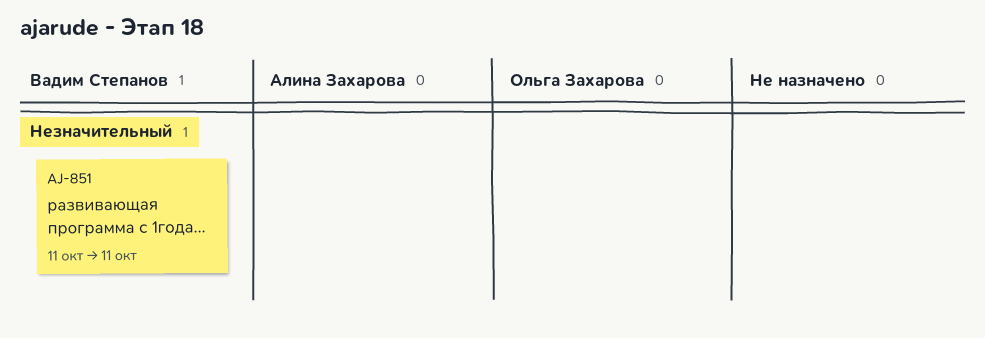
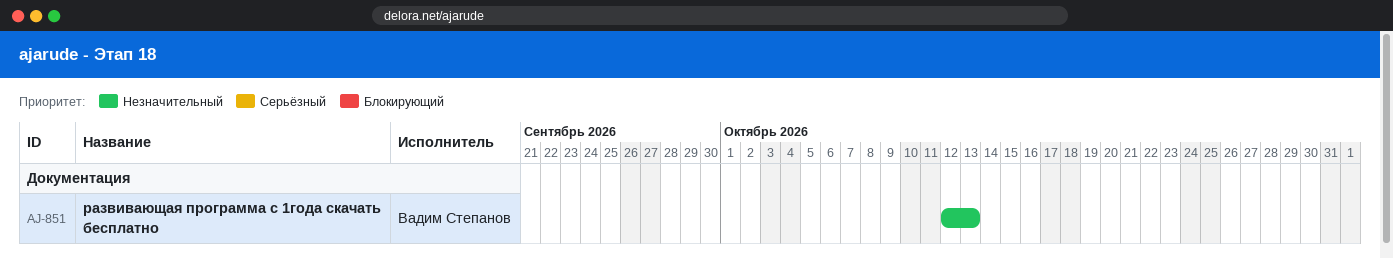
AJ-851, start: Oct 11 -> Oct 12
AJ-851, due: Oct 11 -> Oct 13

